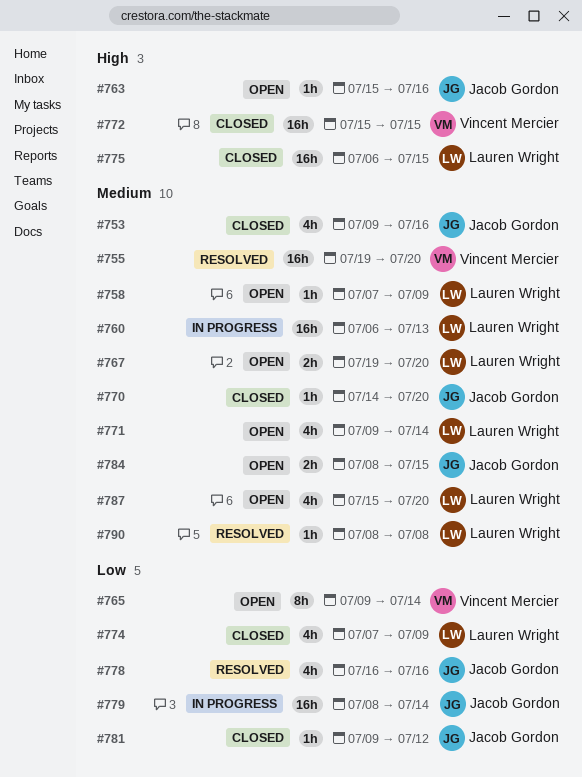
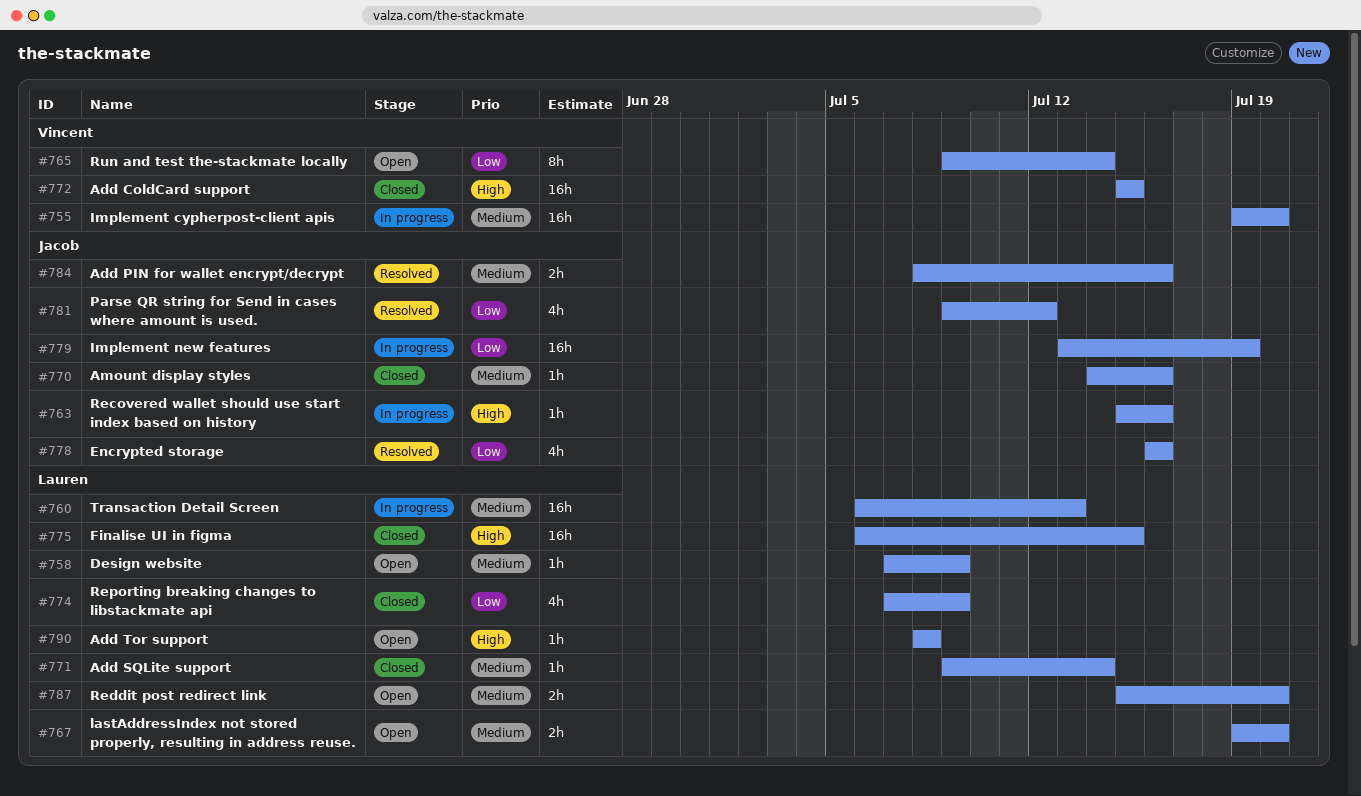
#753: present -> none
#755, status: Resolved -> In progress
#763, status: Open -> In progress
#770, due: Jul 20 -> Jul 16
#771, status: Open -> Closed
#771, estimate: 4h -> 1h
#779, start: Jul 8 -> Jul 13
#779, due: Jul 14 -> Jul 19
#781, status: Closed -> Resolved
#781, estimate: 1h -> 4h
#784, status: Open -> Resolved
#784, due: Jul 15 -> Jul 16
#787, estimate: 4h -> 2h
#790, status: Resolved -> Open
#790, priority: Medium -> High

